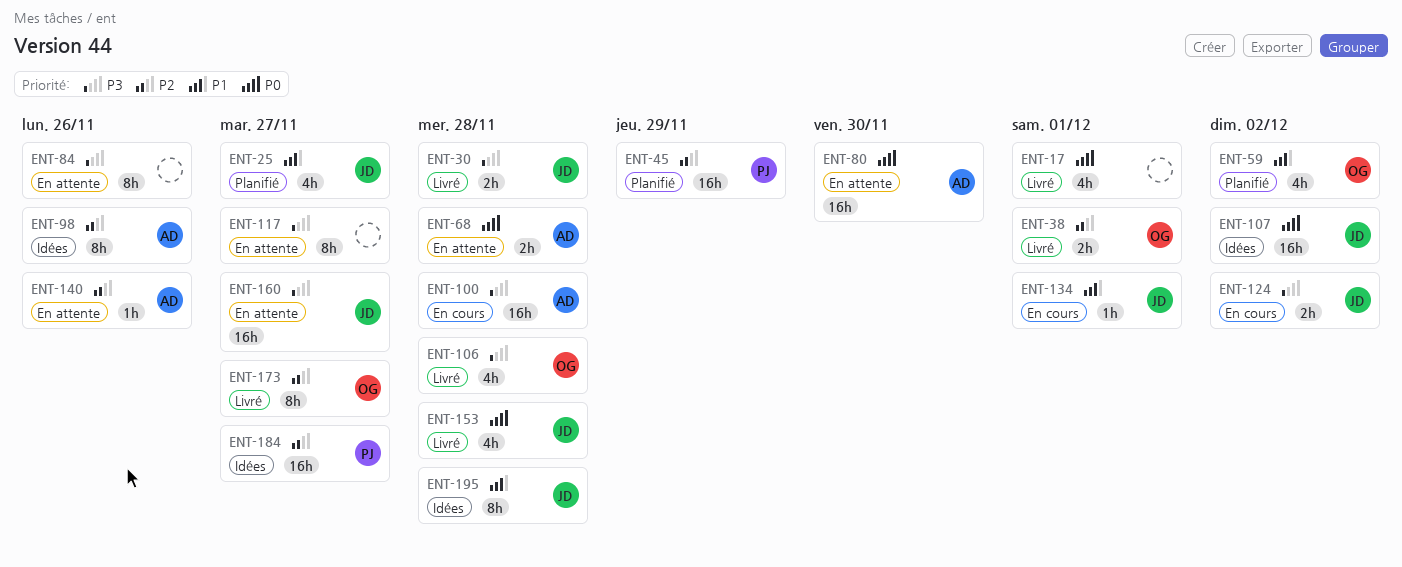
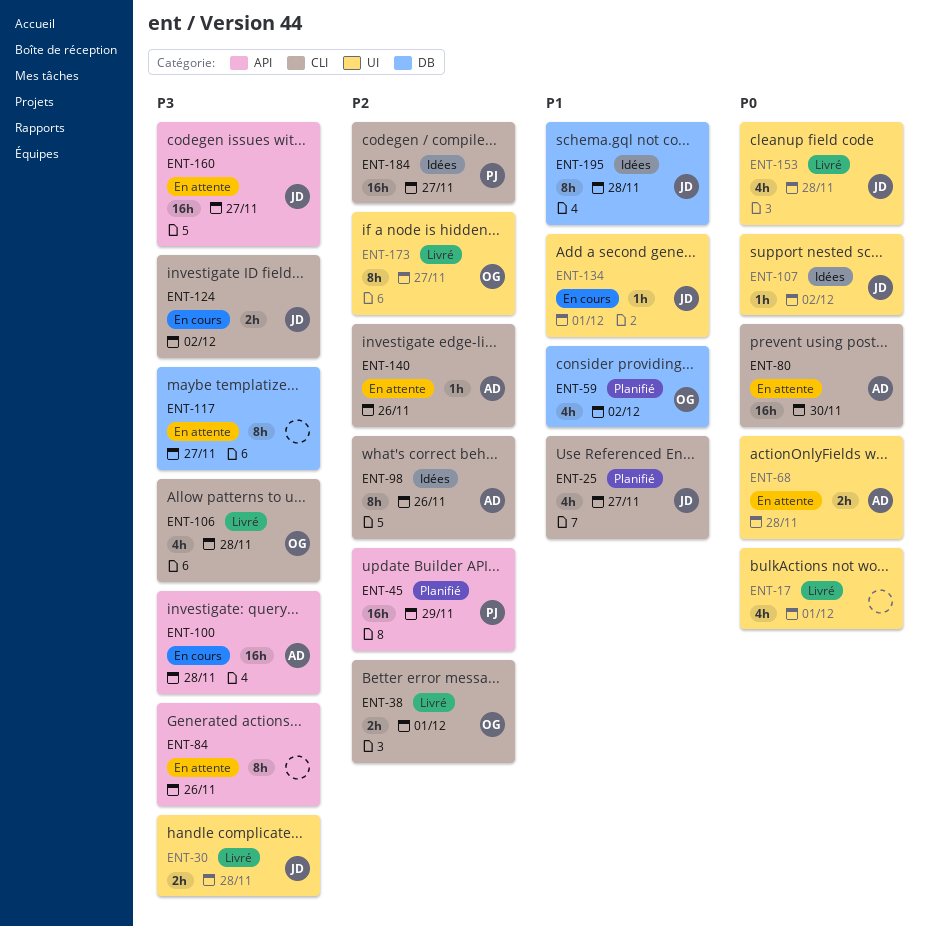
ENT-107, estimate: 16h -> 1h

